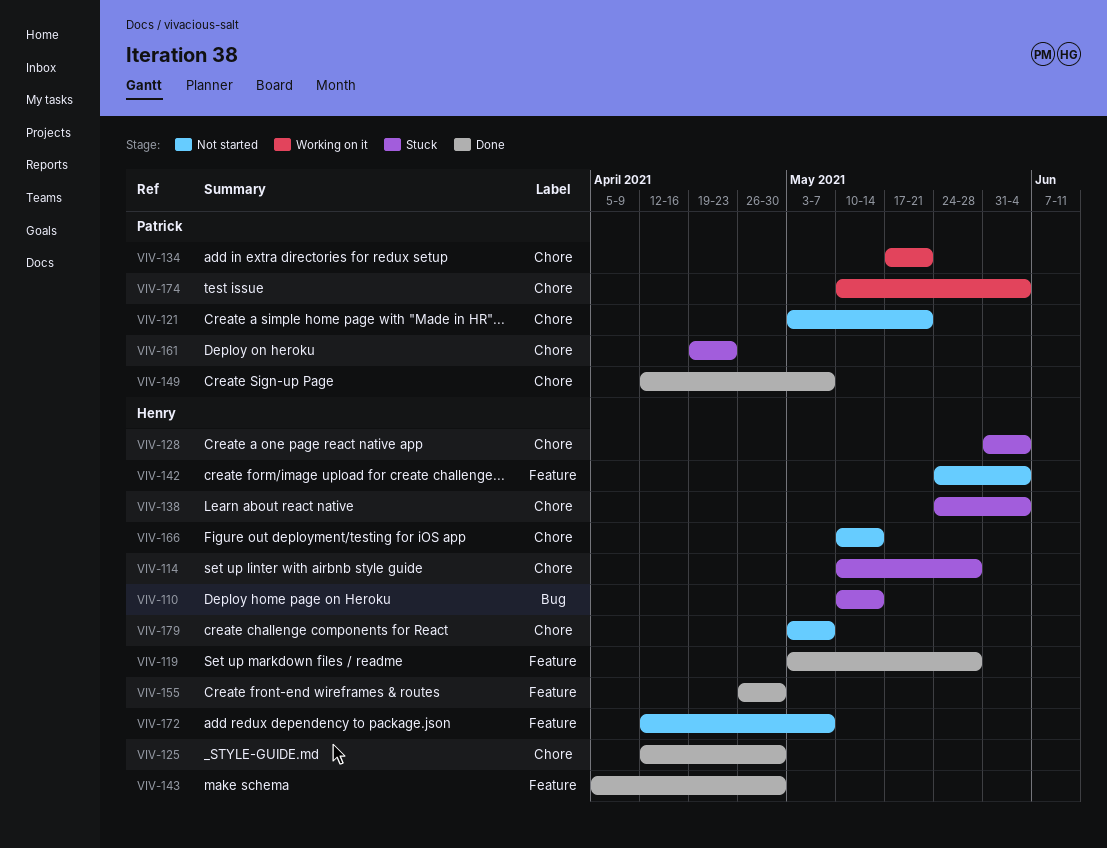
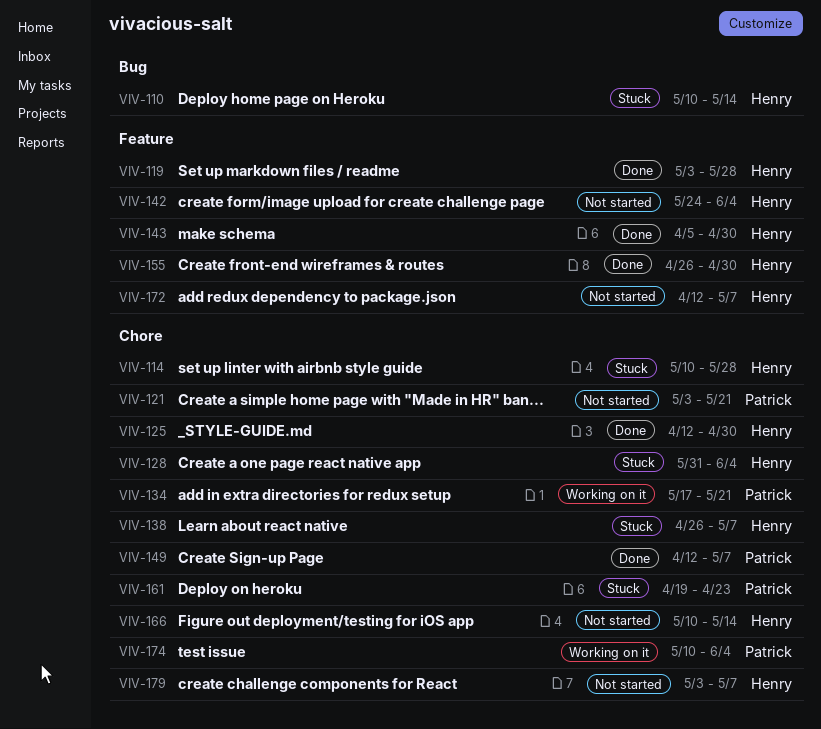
VIV-138, start: May 24 -> Apr 26
VIV-138, due: Jun 4 -> May 7

